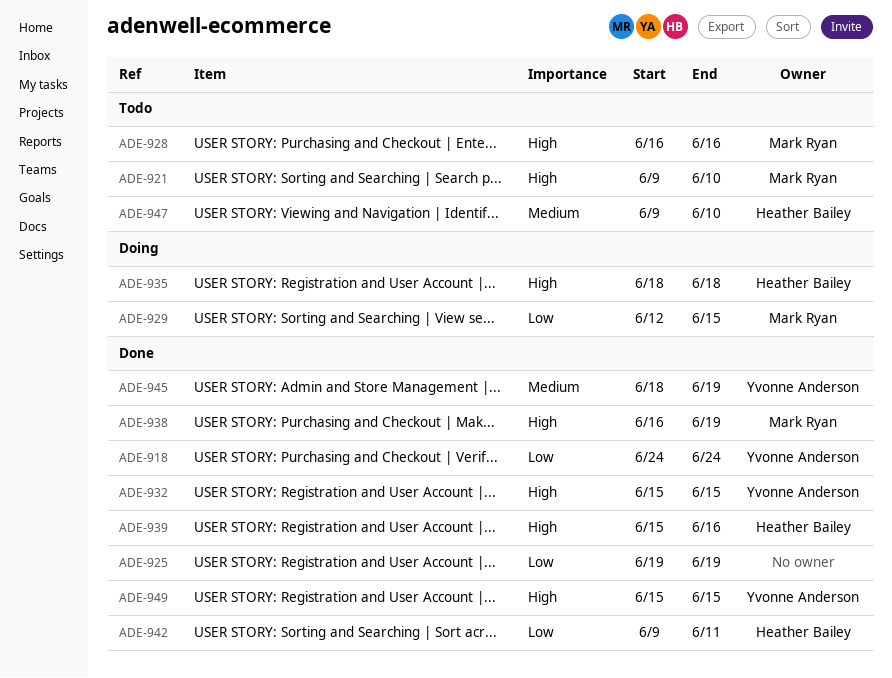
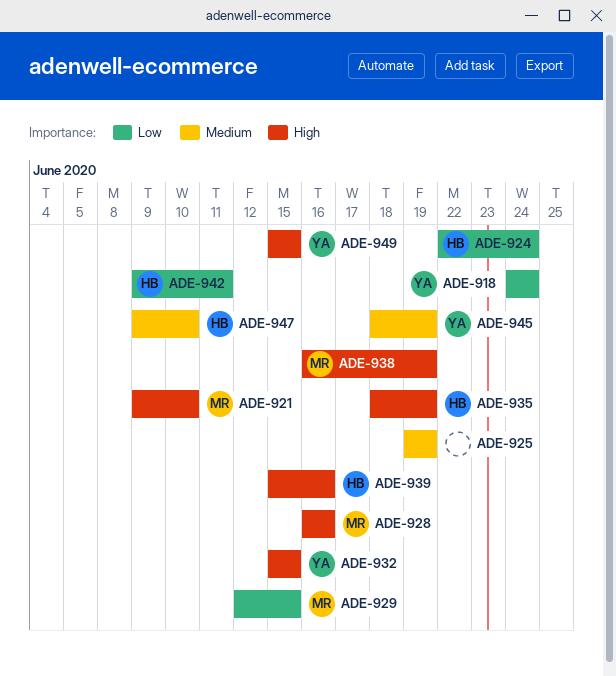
ADE-924: none -> present
ADE-925, priority: Low -> Medium
ADE-935, due: Jun 18 -> Jun 19

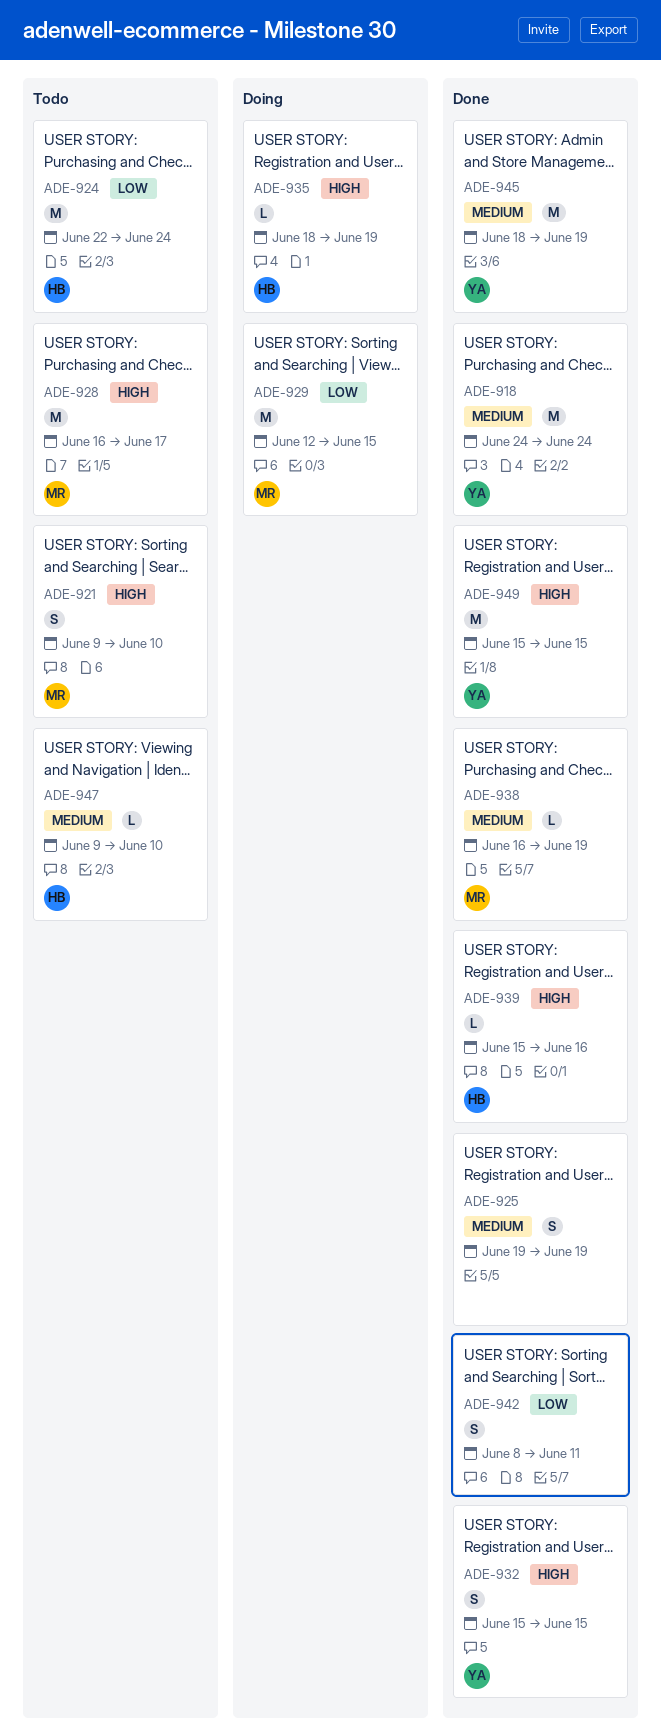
ADE-918, priority: Low -> Medium
ADE-928, due: Jun 16 -> Jun 17
ADE-938, priority: High -> Medium
ADE-942, owner: HB -> none
ADE-942, start: Jun 9 -> Jun 8

